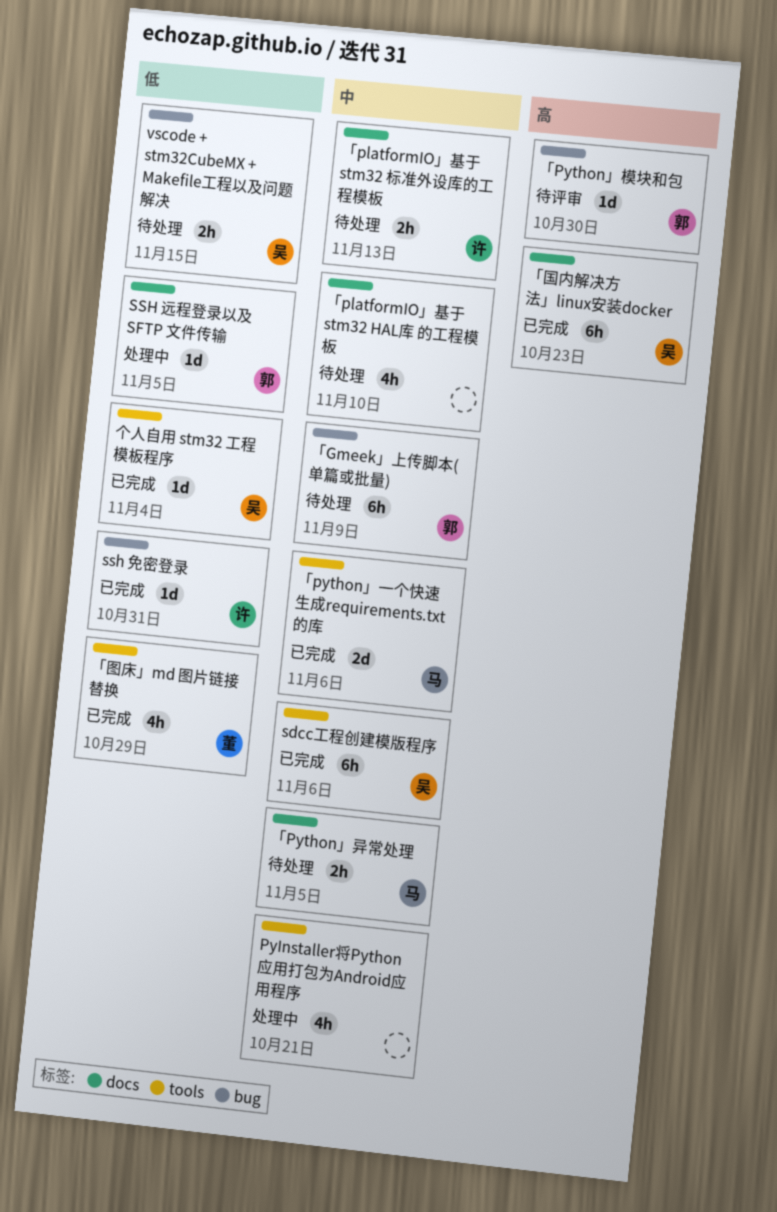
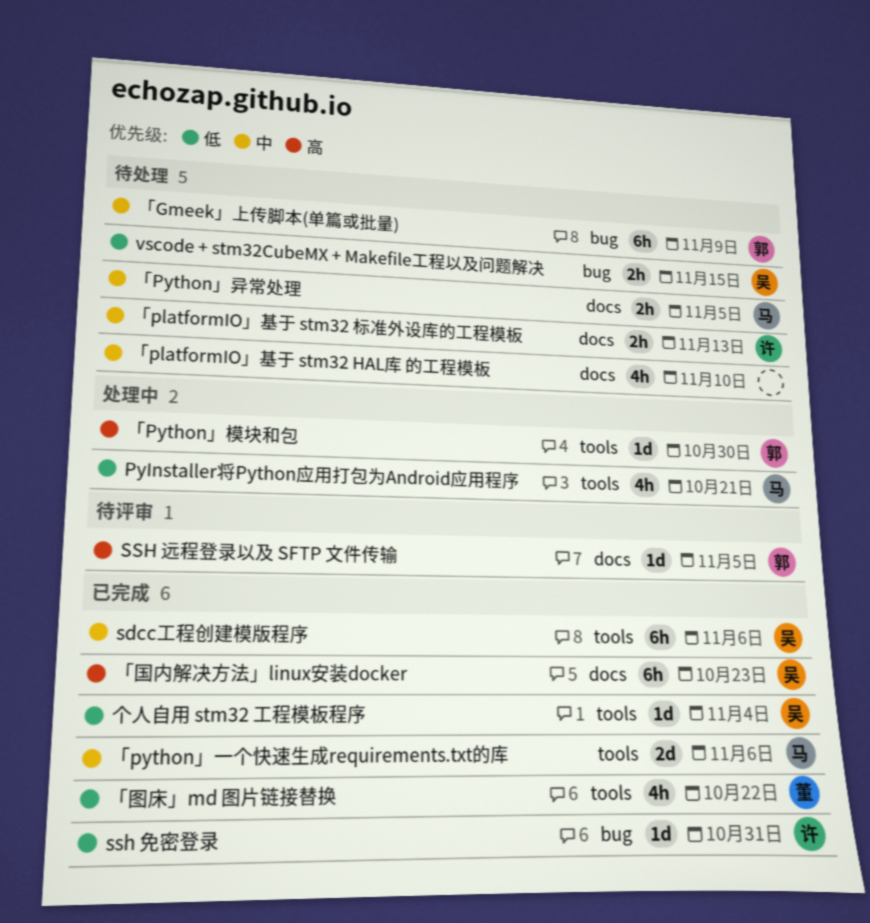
PyInstaller将Python应用打包为Android应用程序, owner: none -> 马
PyInstaller将Python应用打包为Android应用程序, priority: 中 -> 低
SSH 远程登录以及 SFTP 文件传输, status: 处理中 -> 待评审
SSH 远程登录以及 SFTP 文件传输, priority: 低 -> 高
「Python」模块和包, status: 待评审 -> 处理中
「Python」模块和包, label: bug -> tools
「图床」md 图片链接替换, due: Oct 29 -> Oct 22

